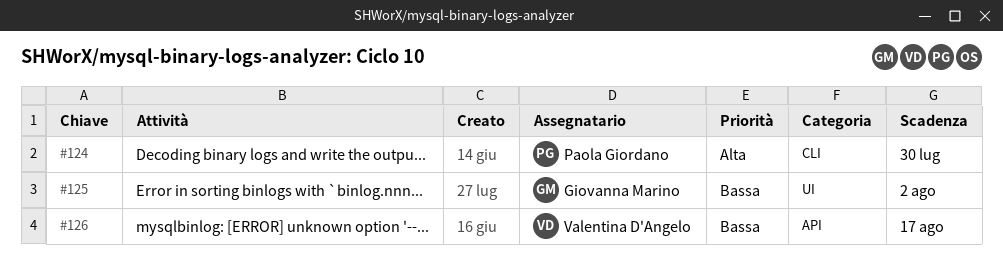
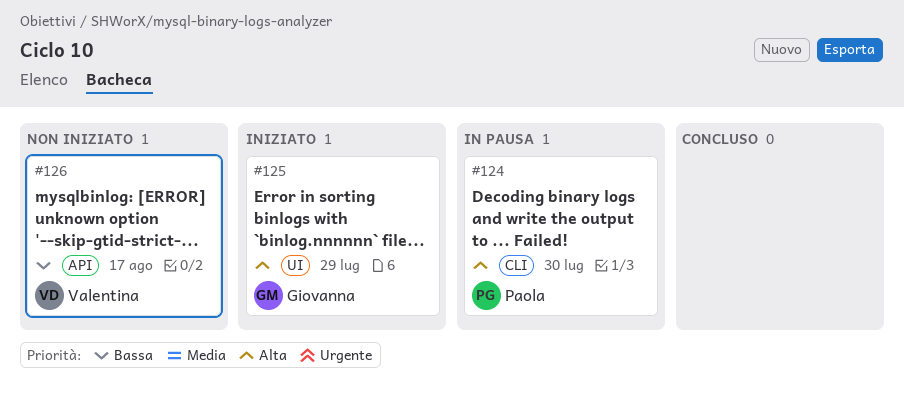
#125, priority: Bassa -> Alta
#125, due: Aug 2 -> Jul 29

